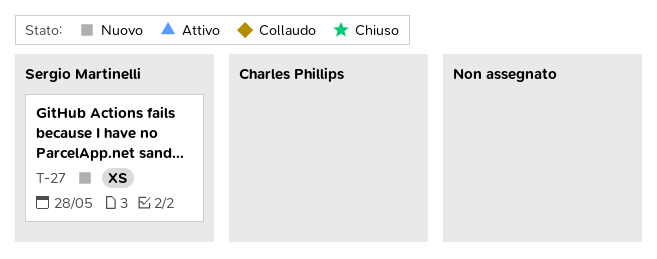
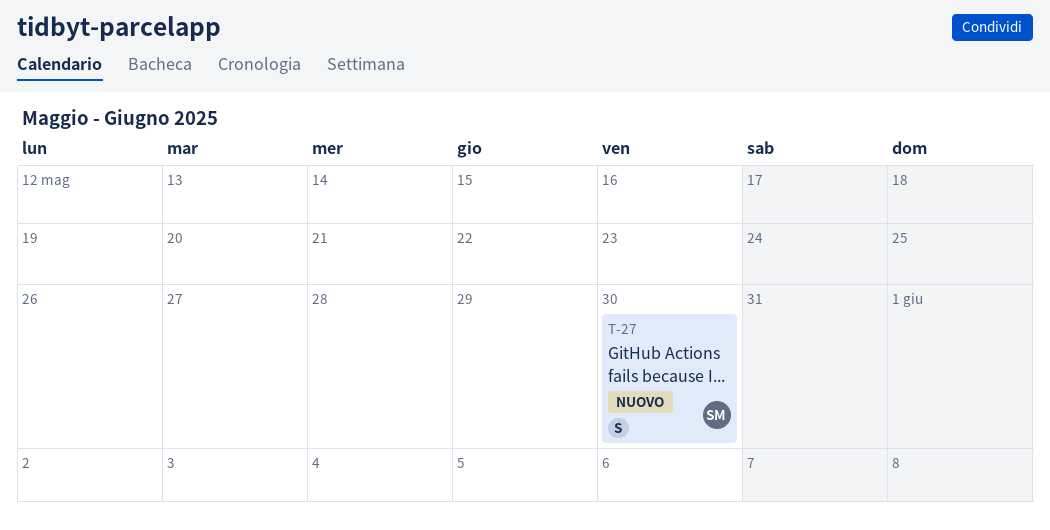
T-27, estimate: XS -> S
T-27, due: May 28 -> May 30

